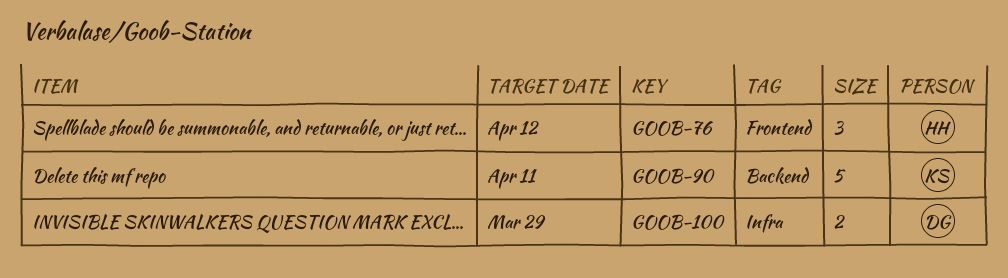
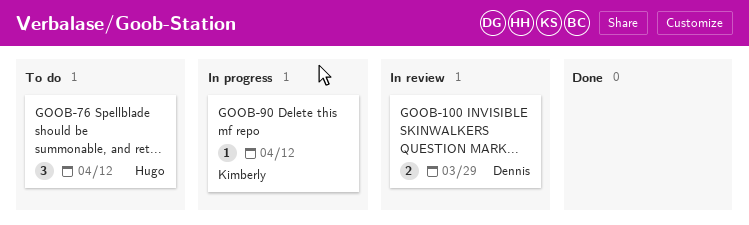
GOOB-90, estimate: 5 -> 1
GOOB-90, due: Apr 11 -> Apr 12

